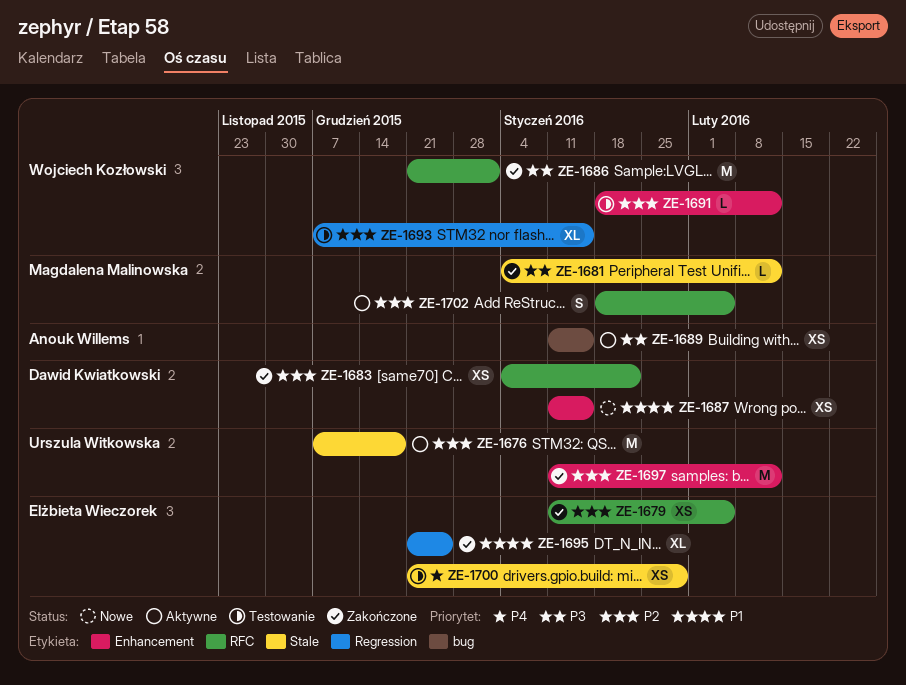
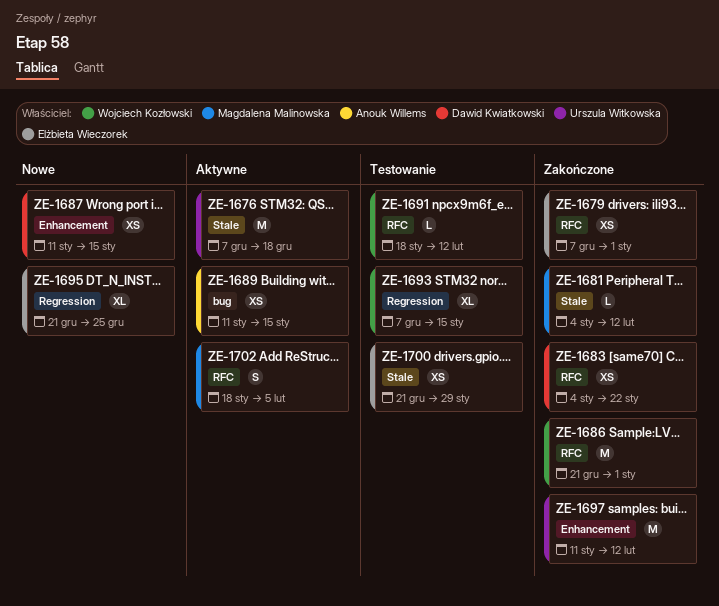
ZE-1679, start: Jan 11 -> Dec 7
ZE-1679, due: Feb 5 -> Jan 1
ZE-1691, label: Enhancement -> RFC
ZE-1695, status: Zakończone -> Nowe

